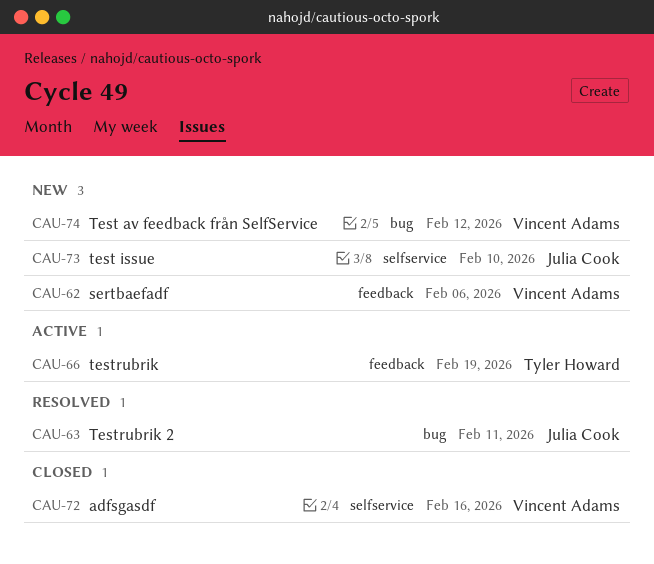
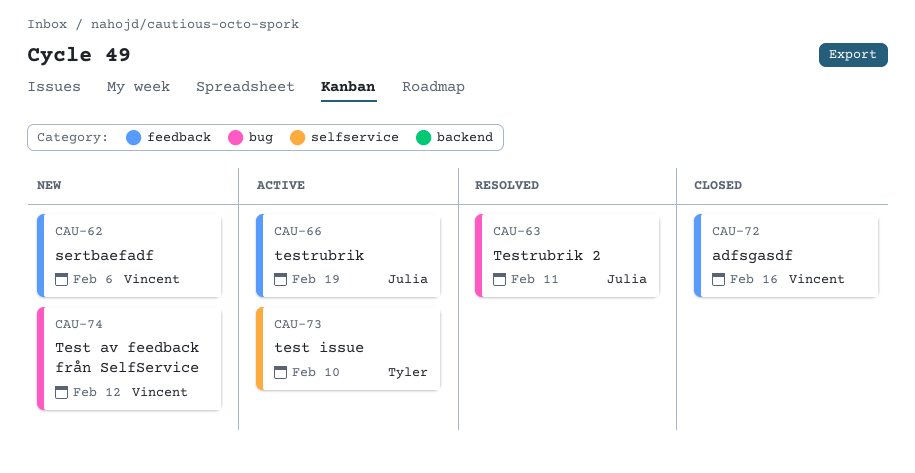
CAU-66, owner: Tyler Howard -> Julia Cook
CAU-72, label: selfservice -> feedback
CAU-73, status: New -> Active
CAU-73, owner: Julia Cook -> Tyler Howard

